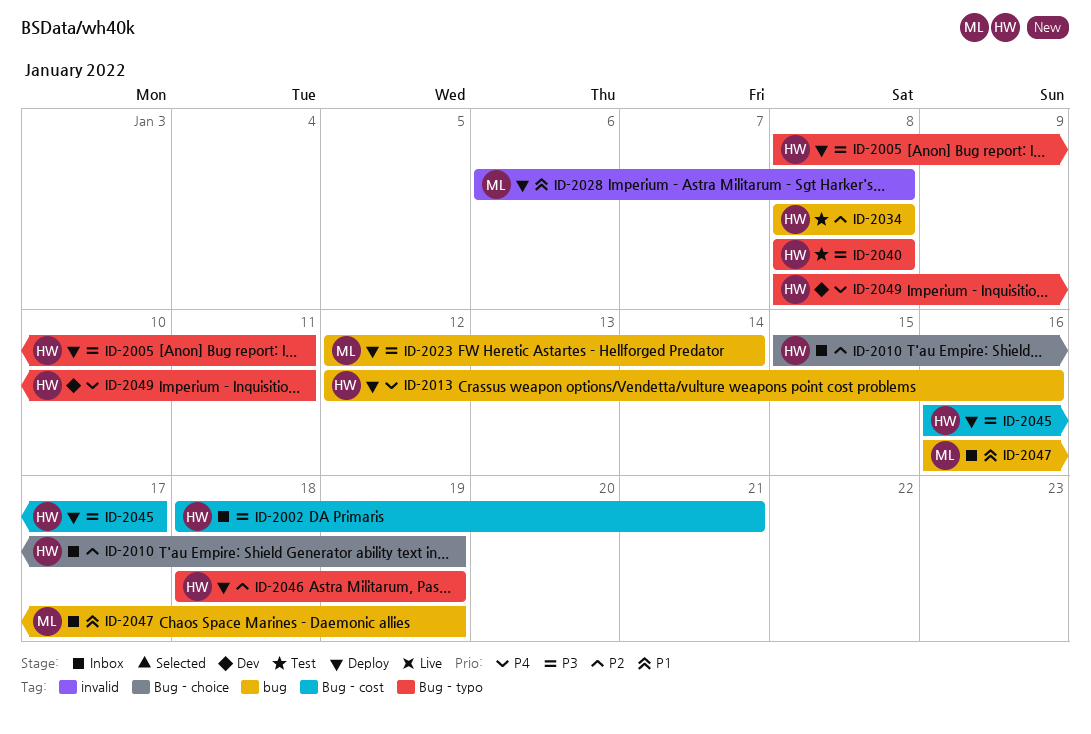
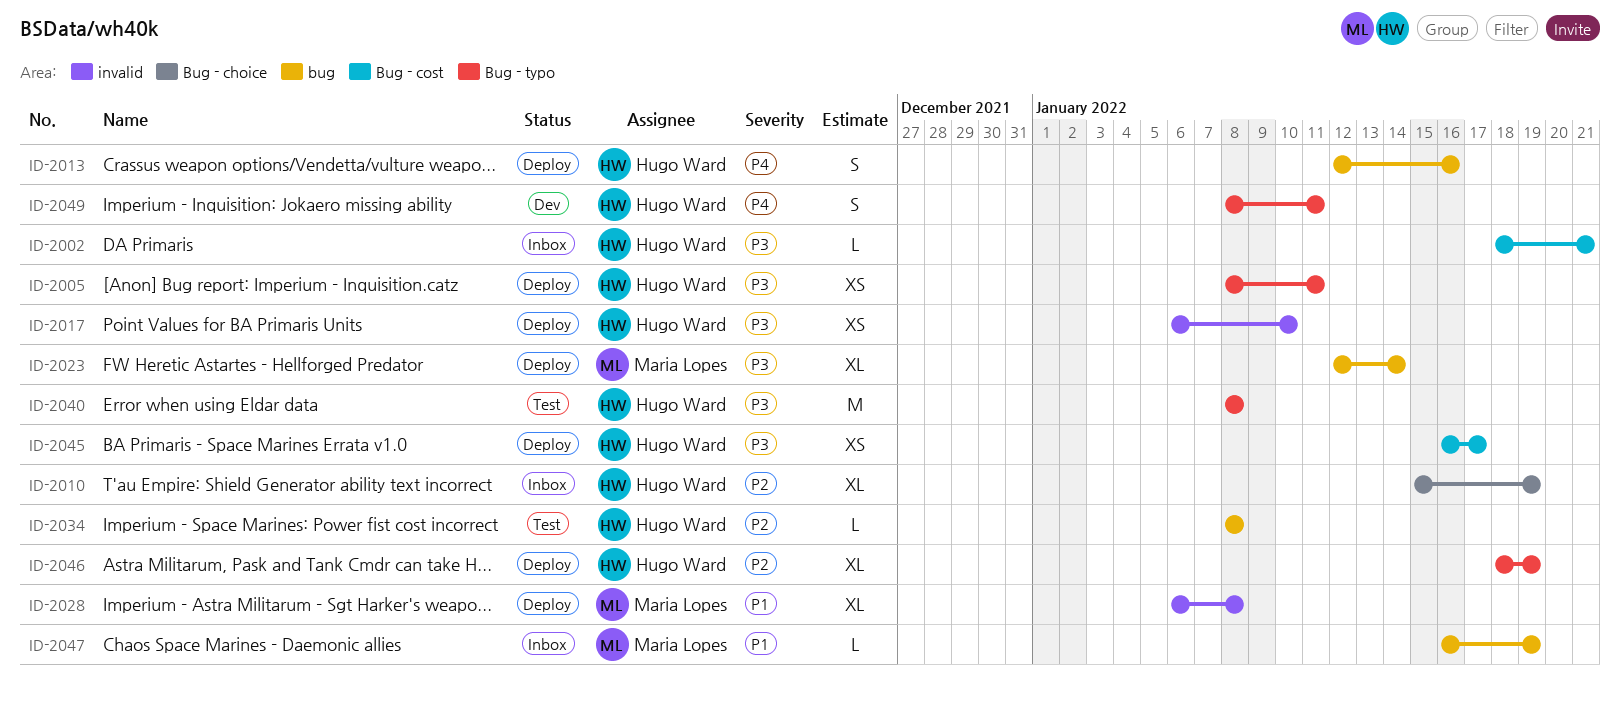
ID-2017: none -> present

